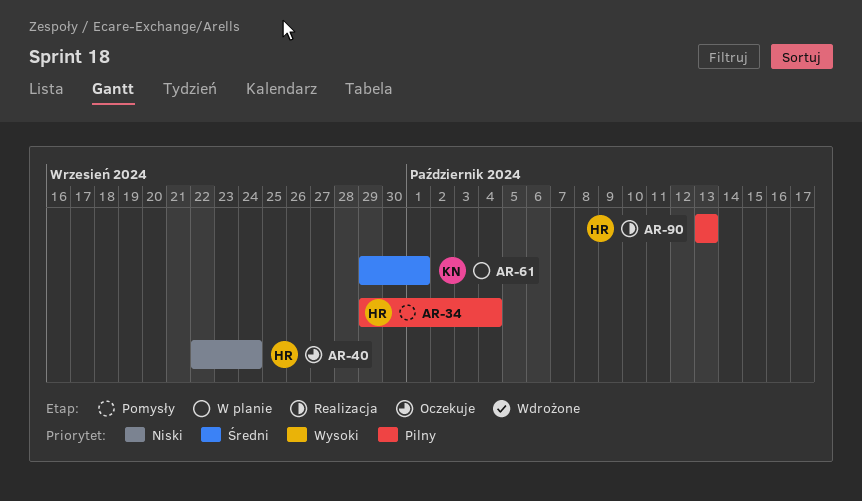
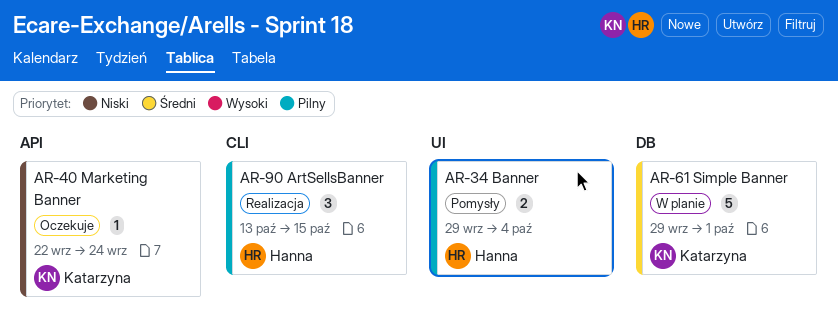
AR-40, owner: Hanna -> Katarzyna
AR-90, due: Oct 13 -> Oct 15

